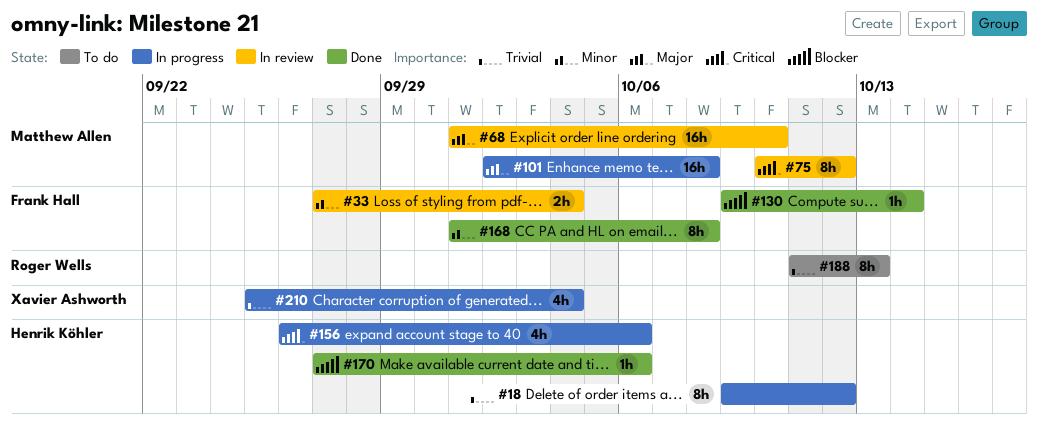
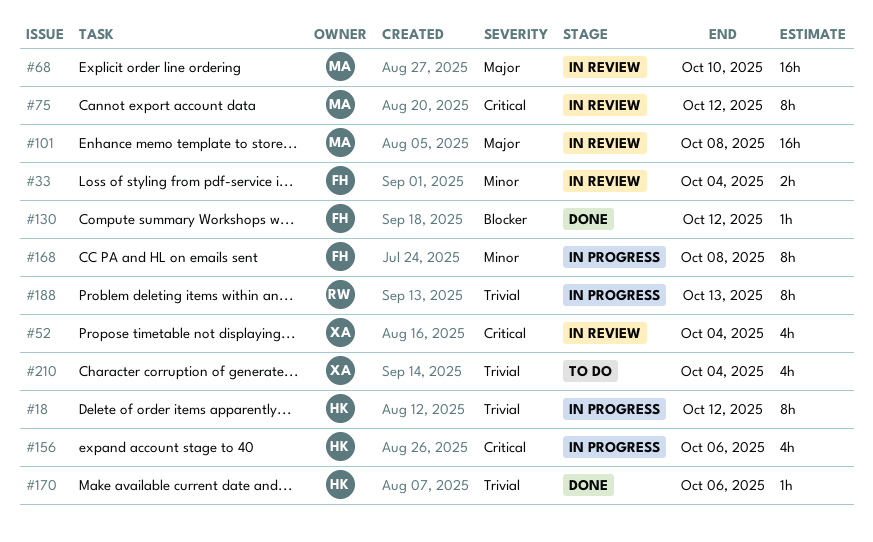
#52: none -> present
#101, status: In progress -> In review
#130, due: Oct 14 -> Oct 12
#168, status: Done -> In progress
#170, priority: Blocker -> Trivial
#188, status: To do -> In progress
#210, status: In progress -> To do

